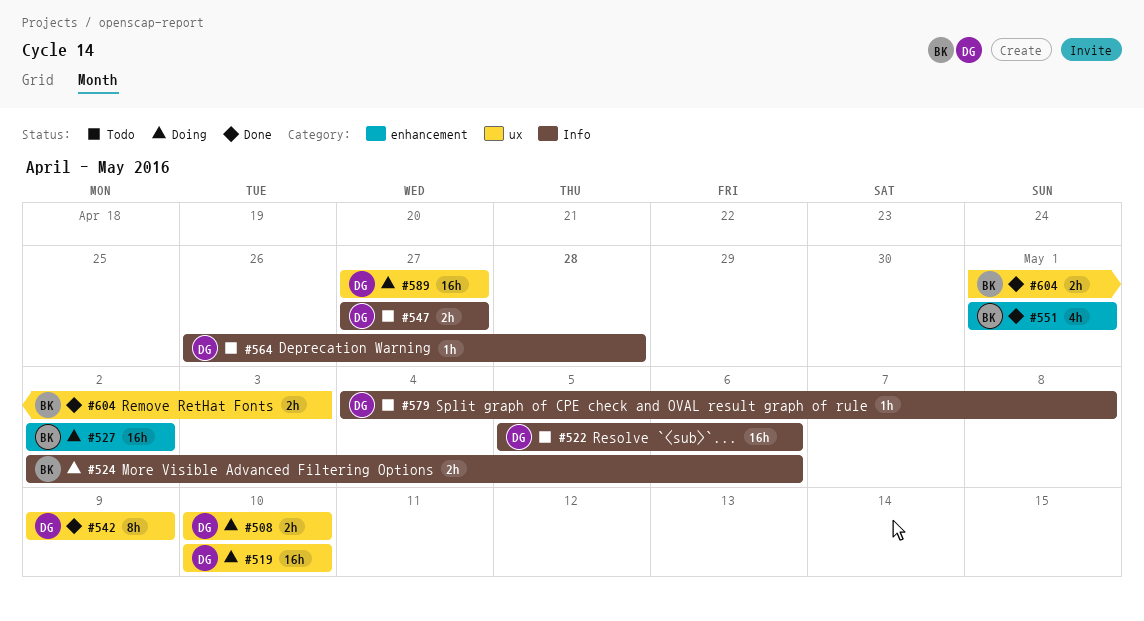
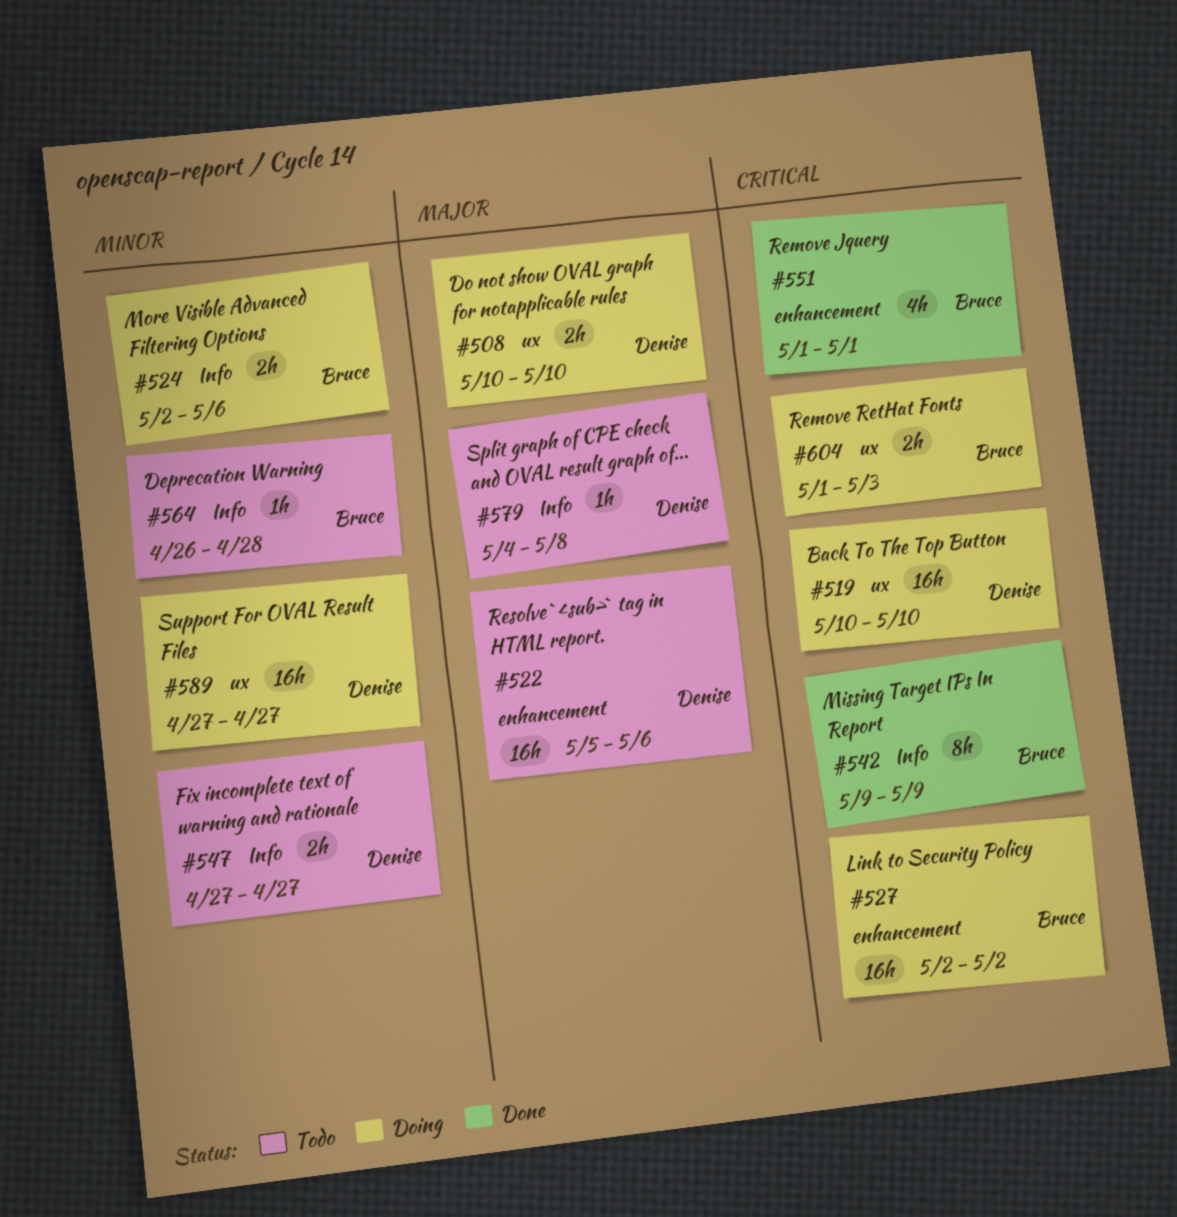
#522, label: Info -> enhancement
#542, owner: Denise -> Bruce
#542, label: ux -> Info
#564, owner: Denise -> Bruce
#604, status: Done -> Doing

